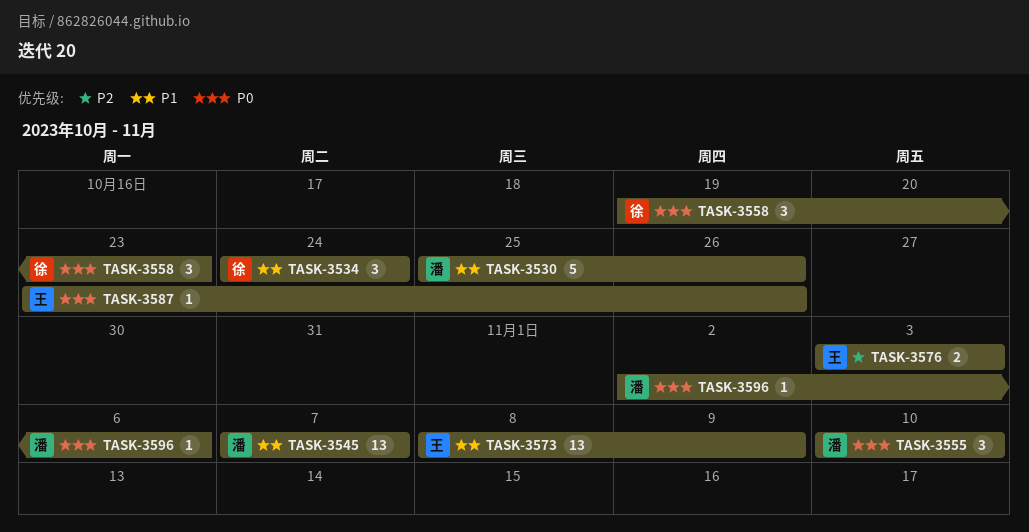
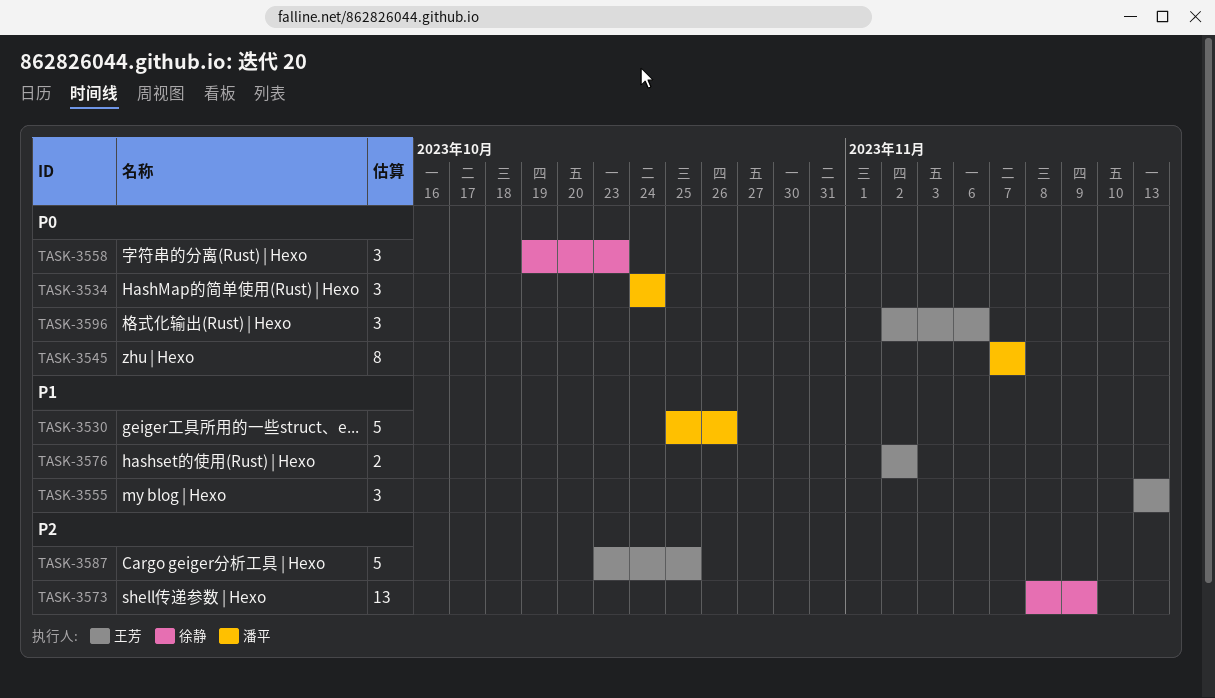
TASK-3534, owner: 徐静 -> 潘平
TASK-3534, priority: P1 -> P0
TASK-3545, priority: P1 -> P0
TASK-3545, estimate: 13 -> 8
TASK-3555, owner: 潘平 -> 王芳
TASK-3555, priority: P0 -> P1
TASK-3555, start: Nov 10 -> Nov 13
TASK-3555, due: Nov 10 -> Nov 13
TASK-3573, owner: 王芳 -> 徐静
TASK-3573, priority: P1 -> P2
TASK-3576, priority: P2 -> P1
TASK-3576, start: Nov 3 -> Nov 2
TASK-3576, due: Nov 3 -> Nov 2
TASK-3587, priority: P0 -> P2
TASK-3587, estimate: 1 -> 5
TASK-3587, due: Oct 26 -> Oct 25
TASK-3596, owner: 潘平 -> 王芳
TASK-3596, estimate: 1 -> 3

